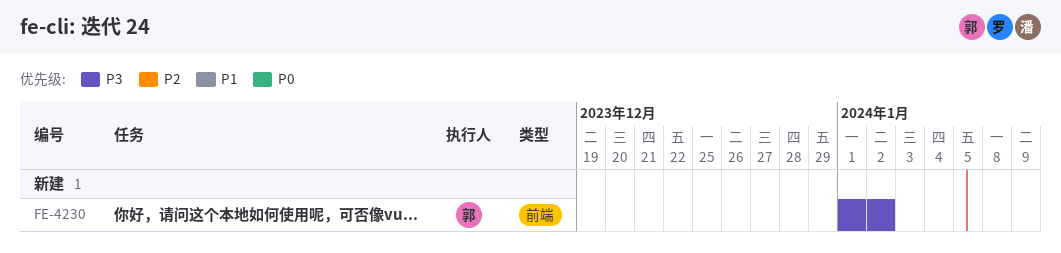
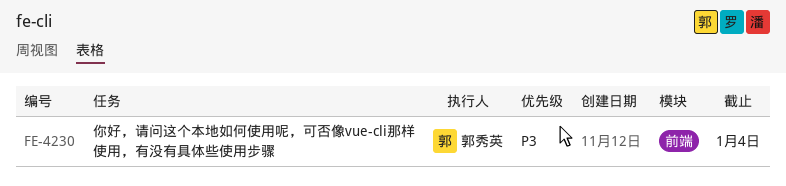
FE-4230, due: Jan 2 -> Jan 4

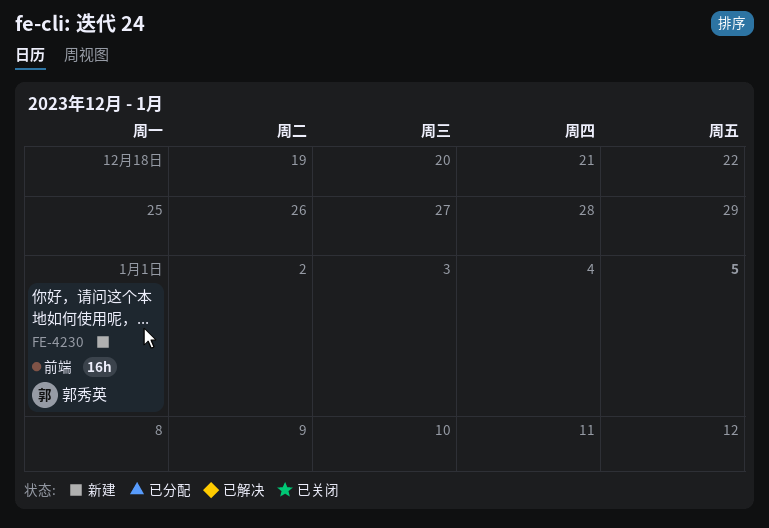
FE-4230, due: Jan 4 -> Jan 1

